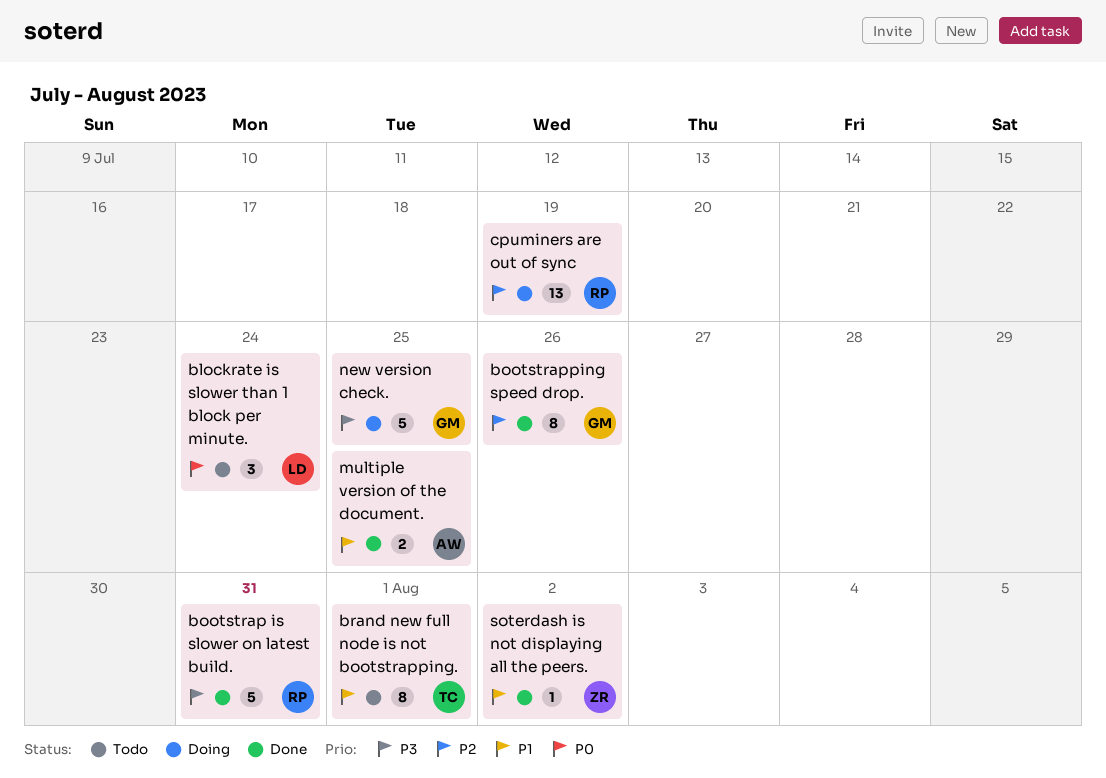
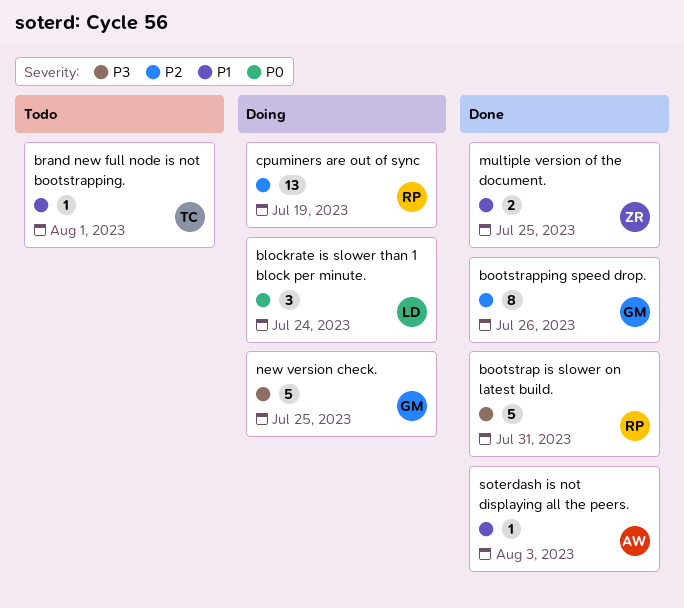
blockrate is slower than 1 block per minute., status: Todo -> Doing
brand new full node is not bootstrapping., estimate: 8 -> 1
multiple version of the document., owner: AW -> ZR
soterdash is not displaying all the peers., owner: ZR -> AW
soterdash is not displaying all the peers., due: Aug 2 -> Aug 3

